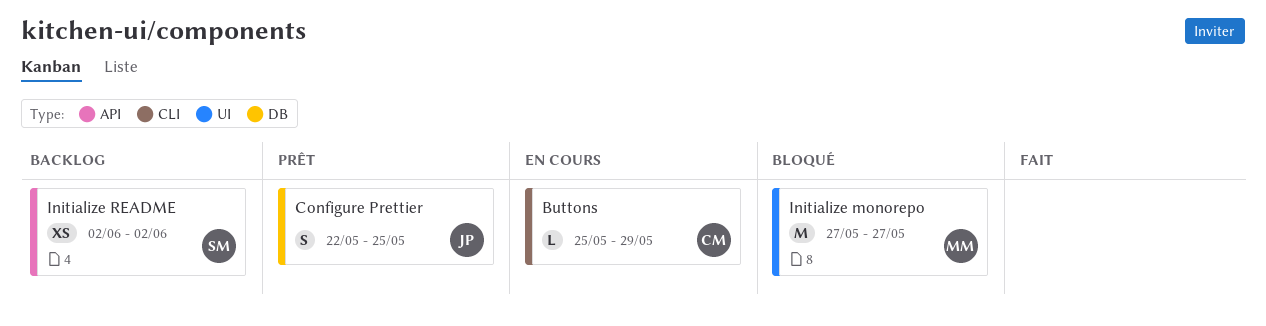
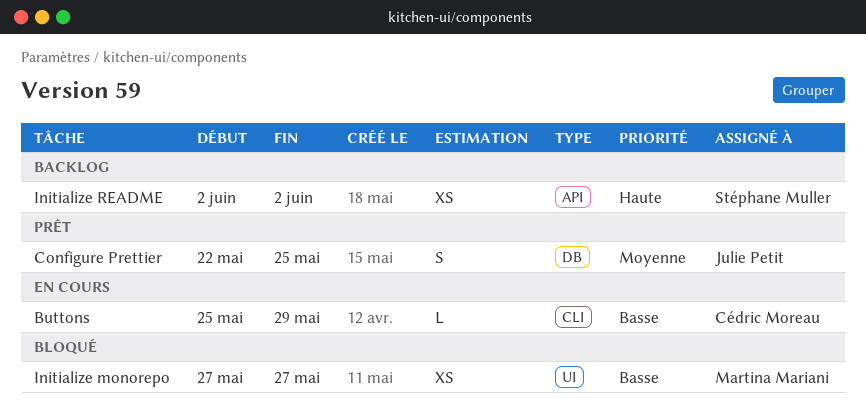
Initialize monorepo, estimate: M -> XS

